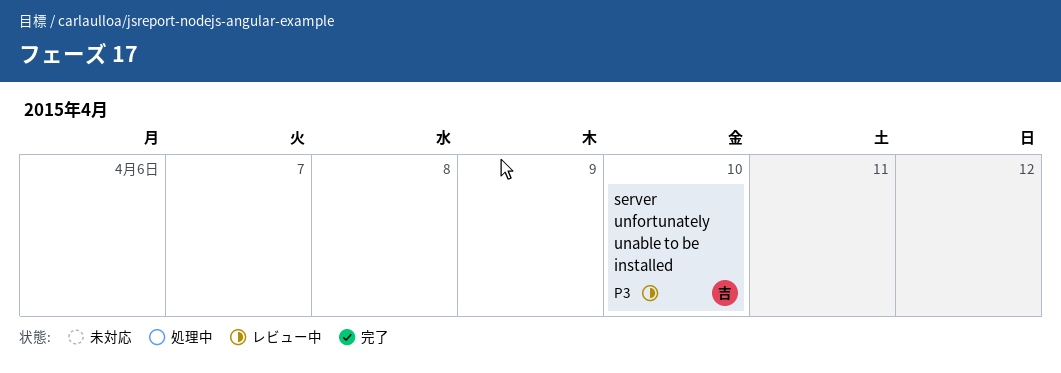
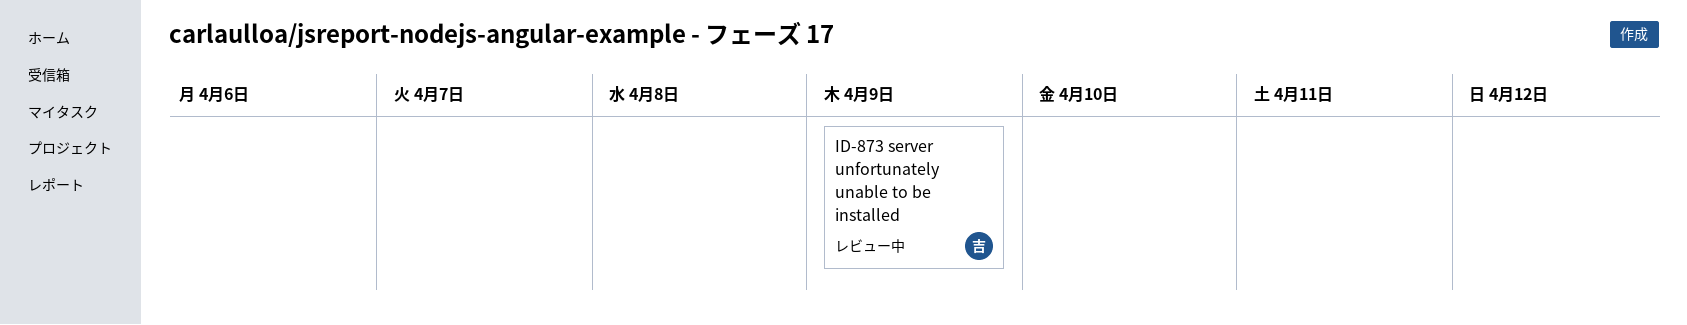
server unfortunately unable to be installed, due: Apr 10 -> Apr 9

